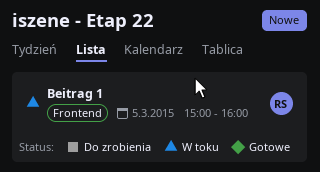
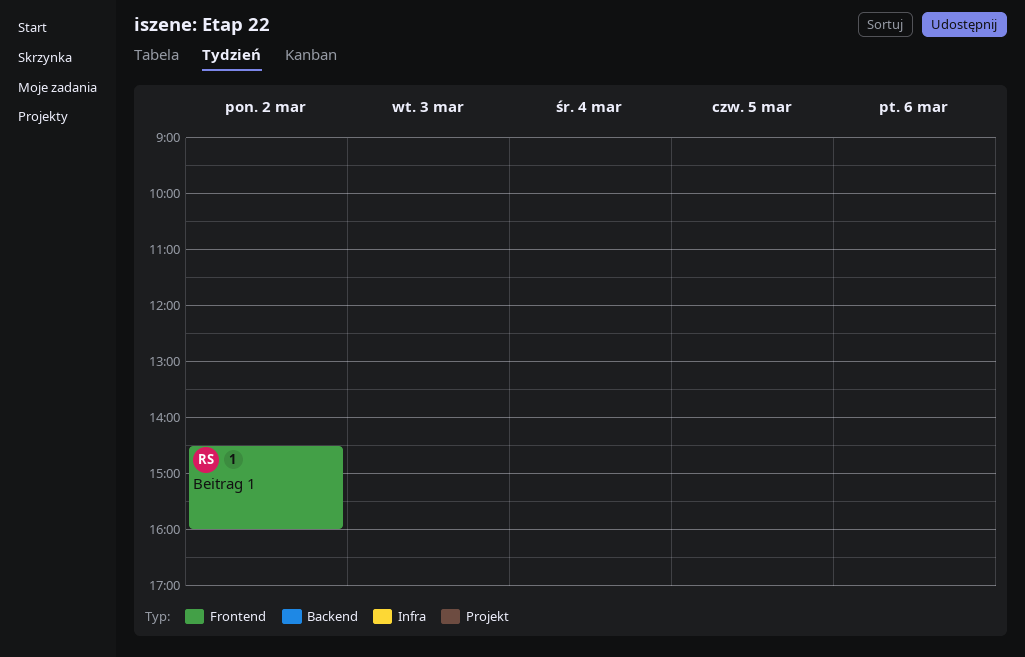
Beitrag 1, day: Mar 5 -> Mar 2
Beitrag 1, begins: 15:00 -> 14:30

